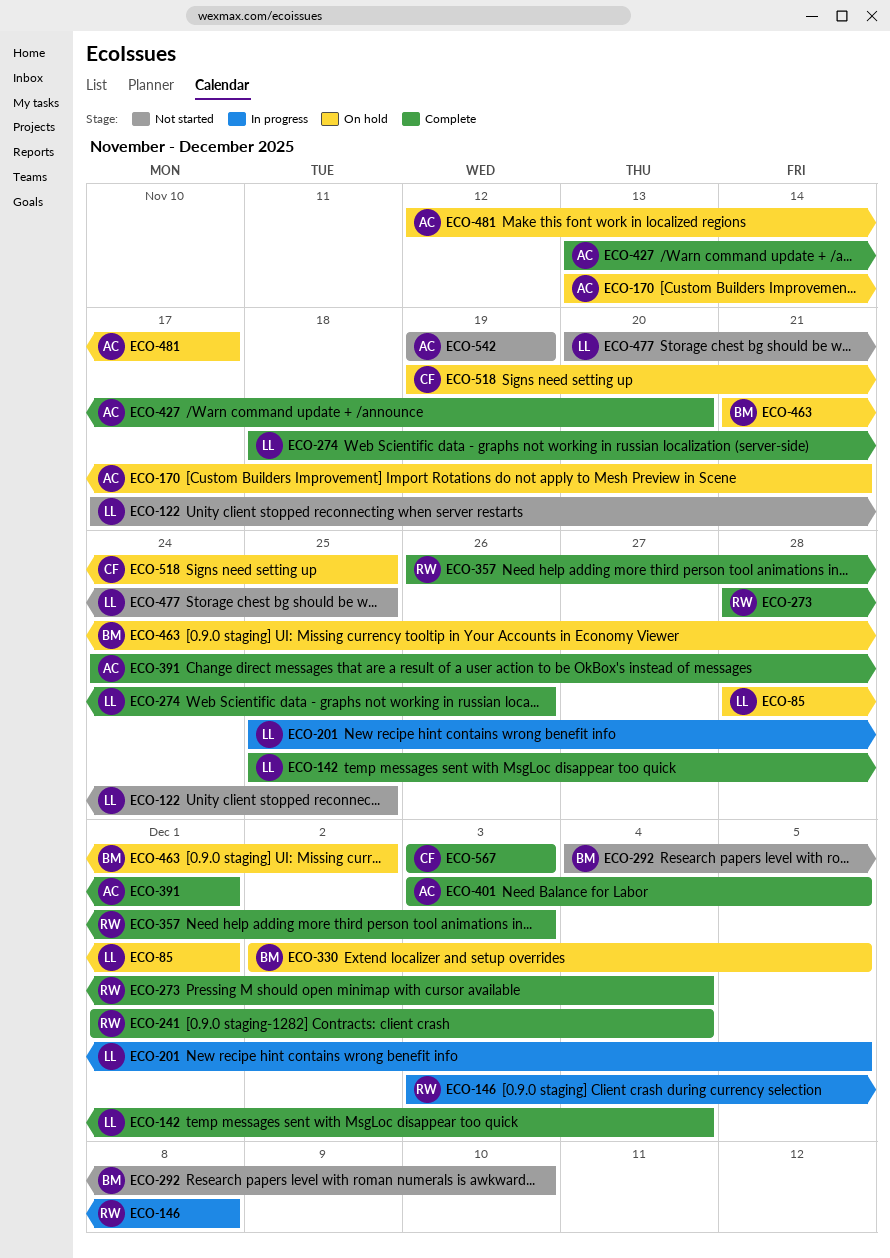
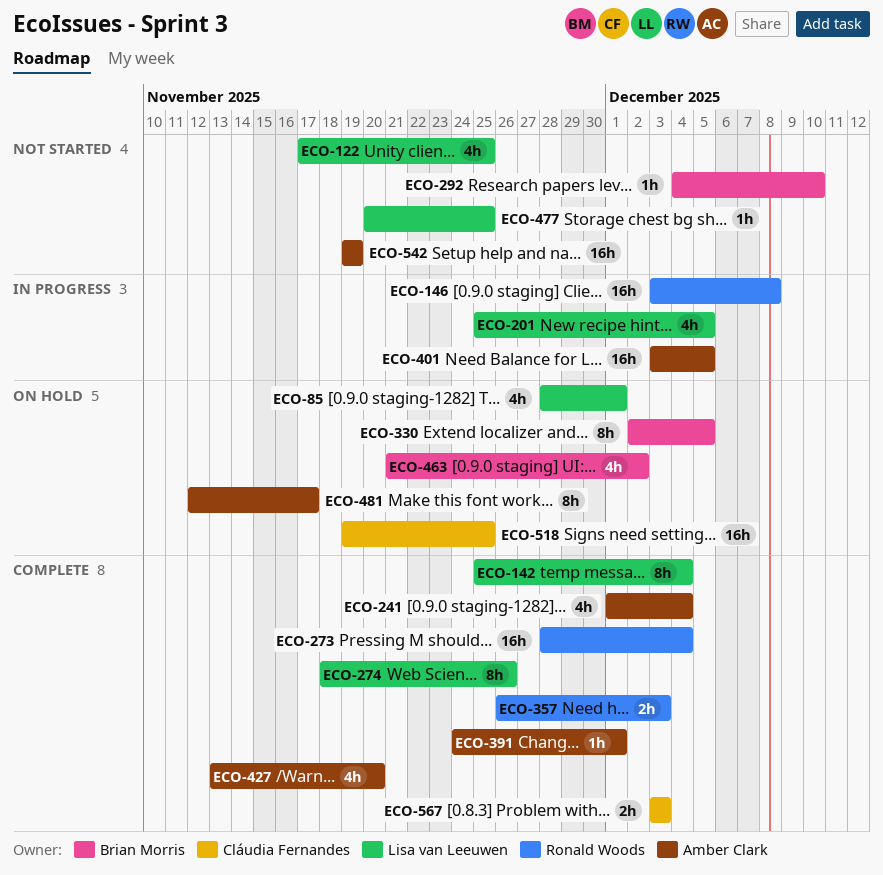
ECO-170: present -> none
ECO-241, owner: Ronald Woods -> Amber Clark
ECO-401, status: Complete -> In progress

